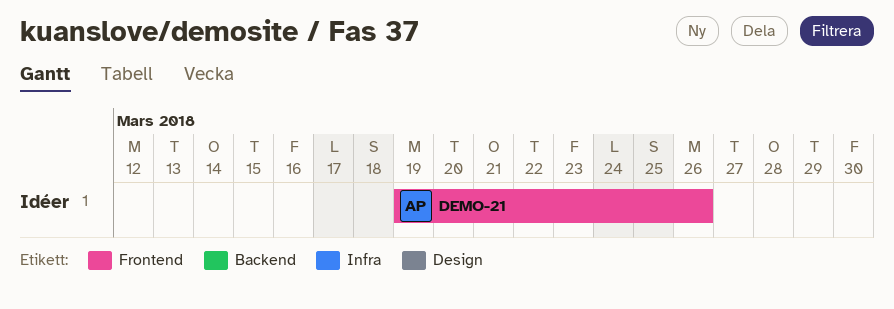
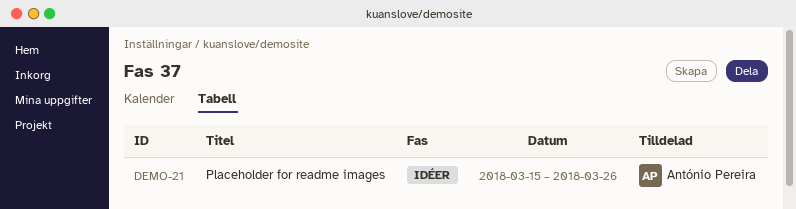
DEMO-21, start: Mar 19 -> Mar 15

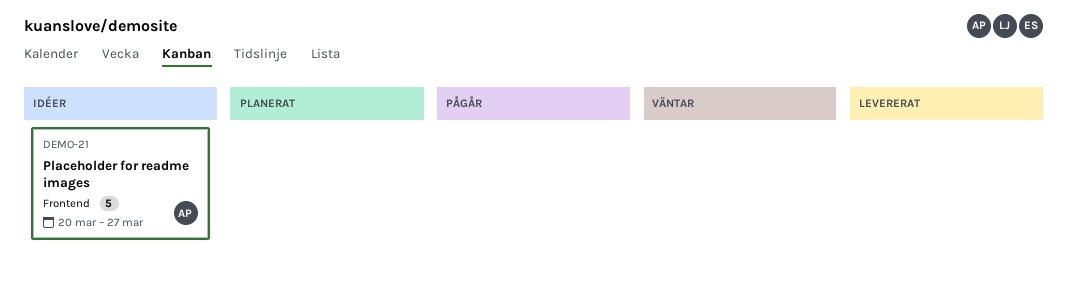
DEMO-21, start: Mar 15 -> Mar 20
DEMO-21, due: Mar 26 -> Mar 27

